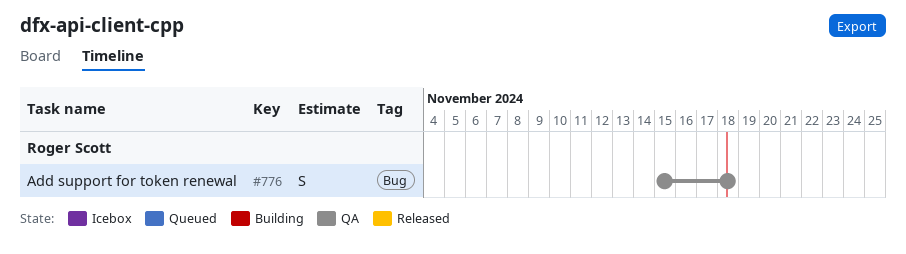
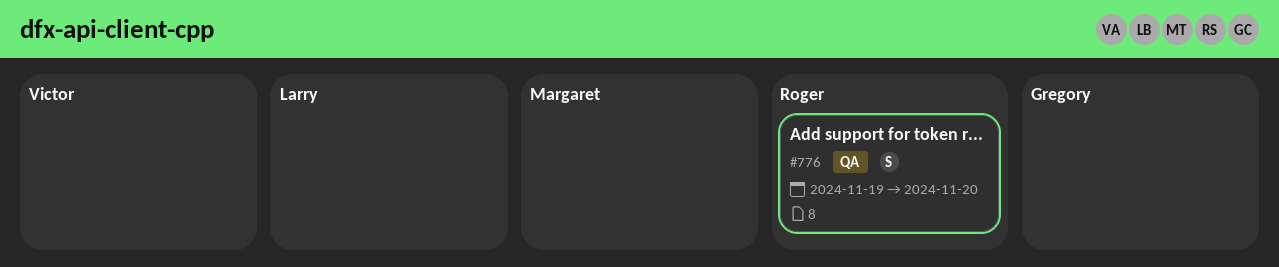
#776, start: Nov 15 -> Nov 19
#776, due: Nov 18 -> Nov 20

